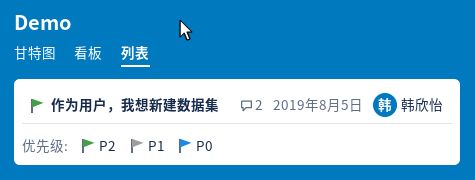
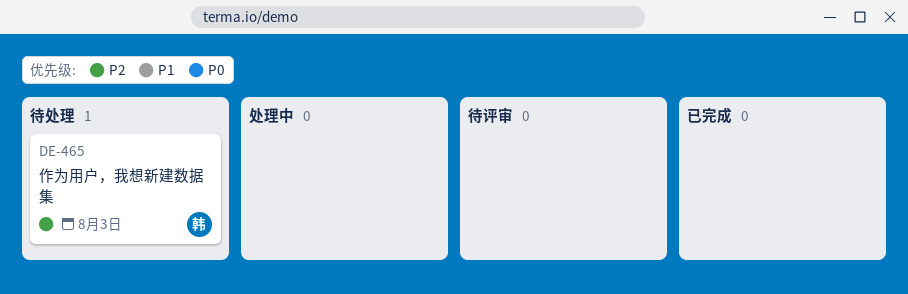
作为用户，我想新建数据集, due: Aug 5 -> Aug 3

